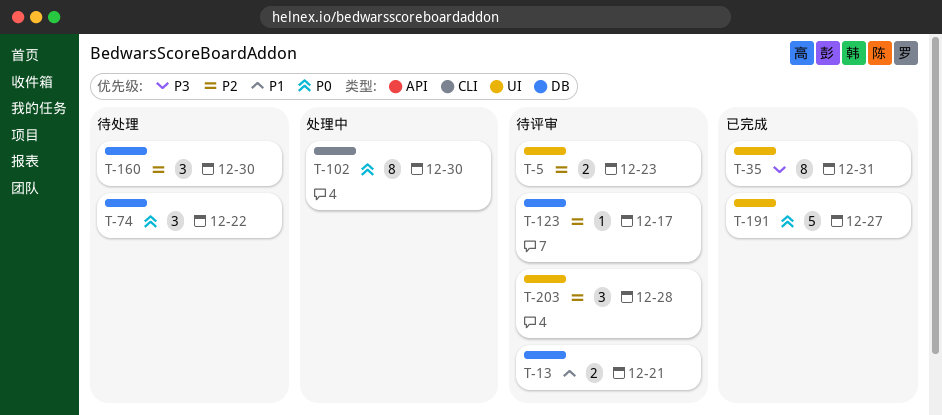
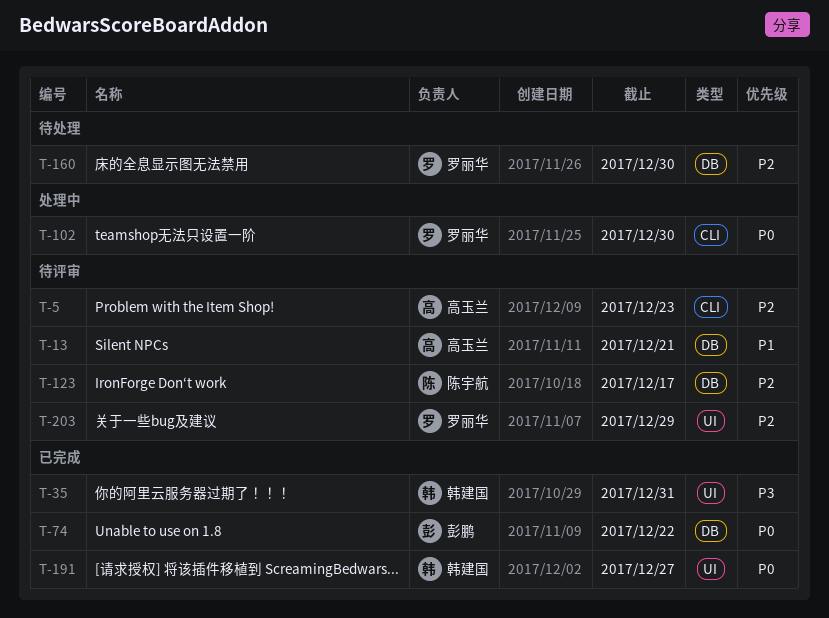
T-5, label: UI -> CLI
T-74, status: 待处理 -> 已完成
T-203, due: Dec 28 -> Dec 29

